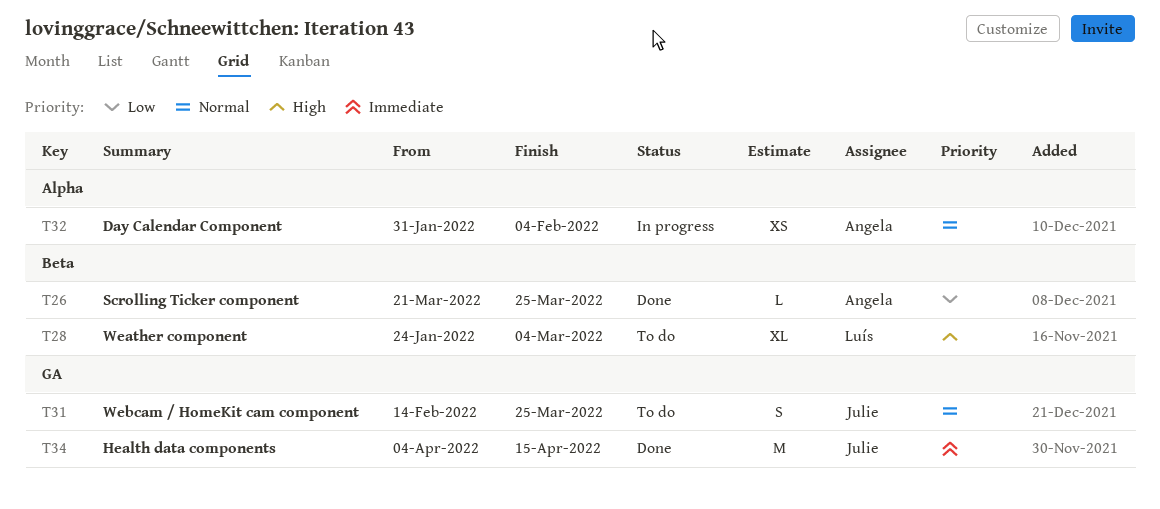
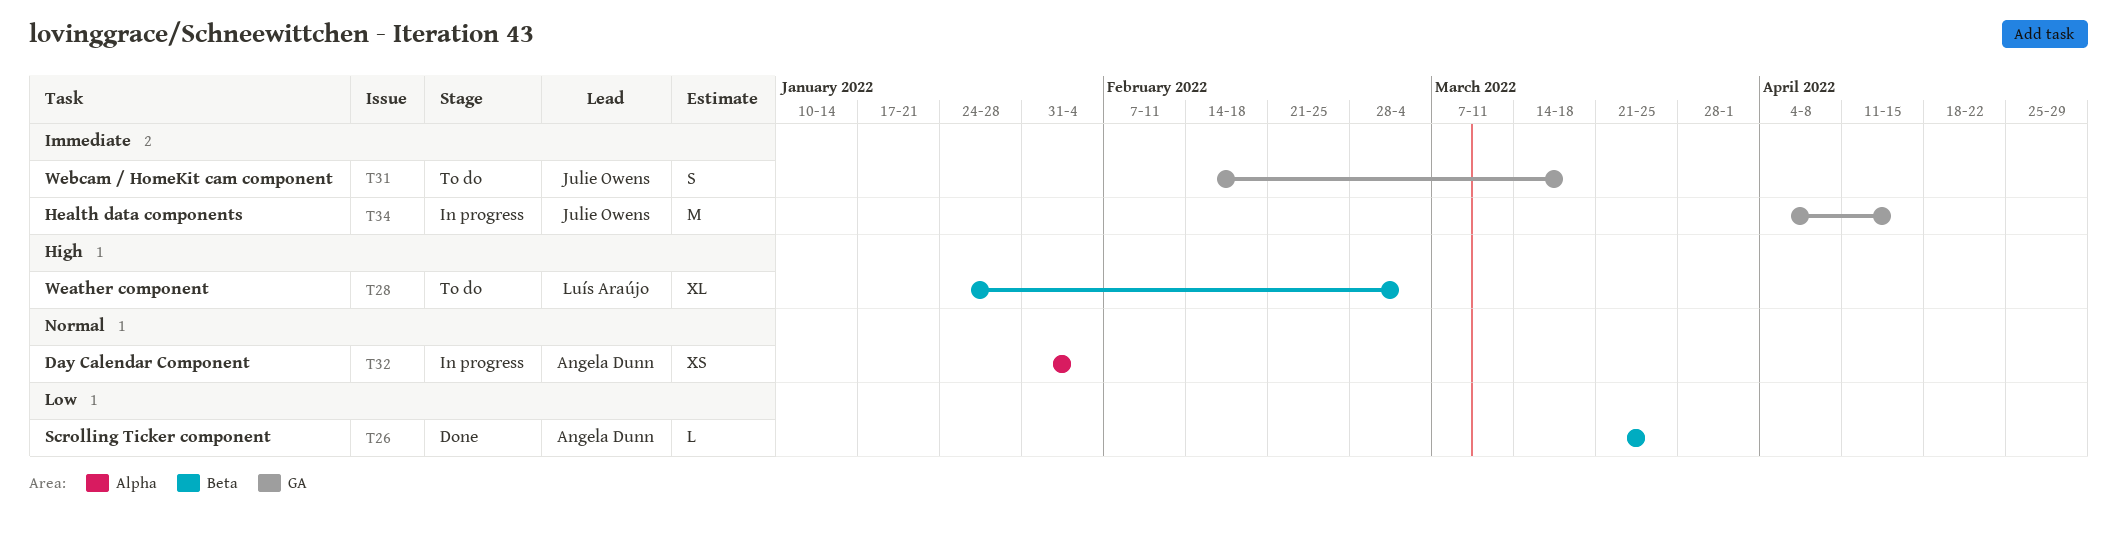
T31, priority: Normal -> Immediate
T31, due: Mar 25 -> Mar 18
T34, status: Done -> In progress

